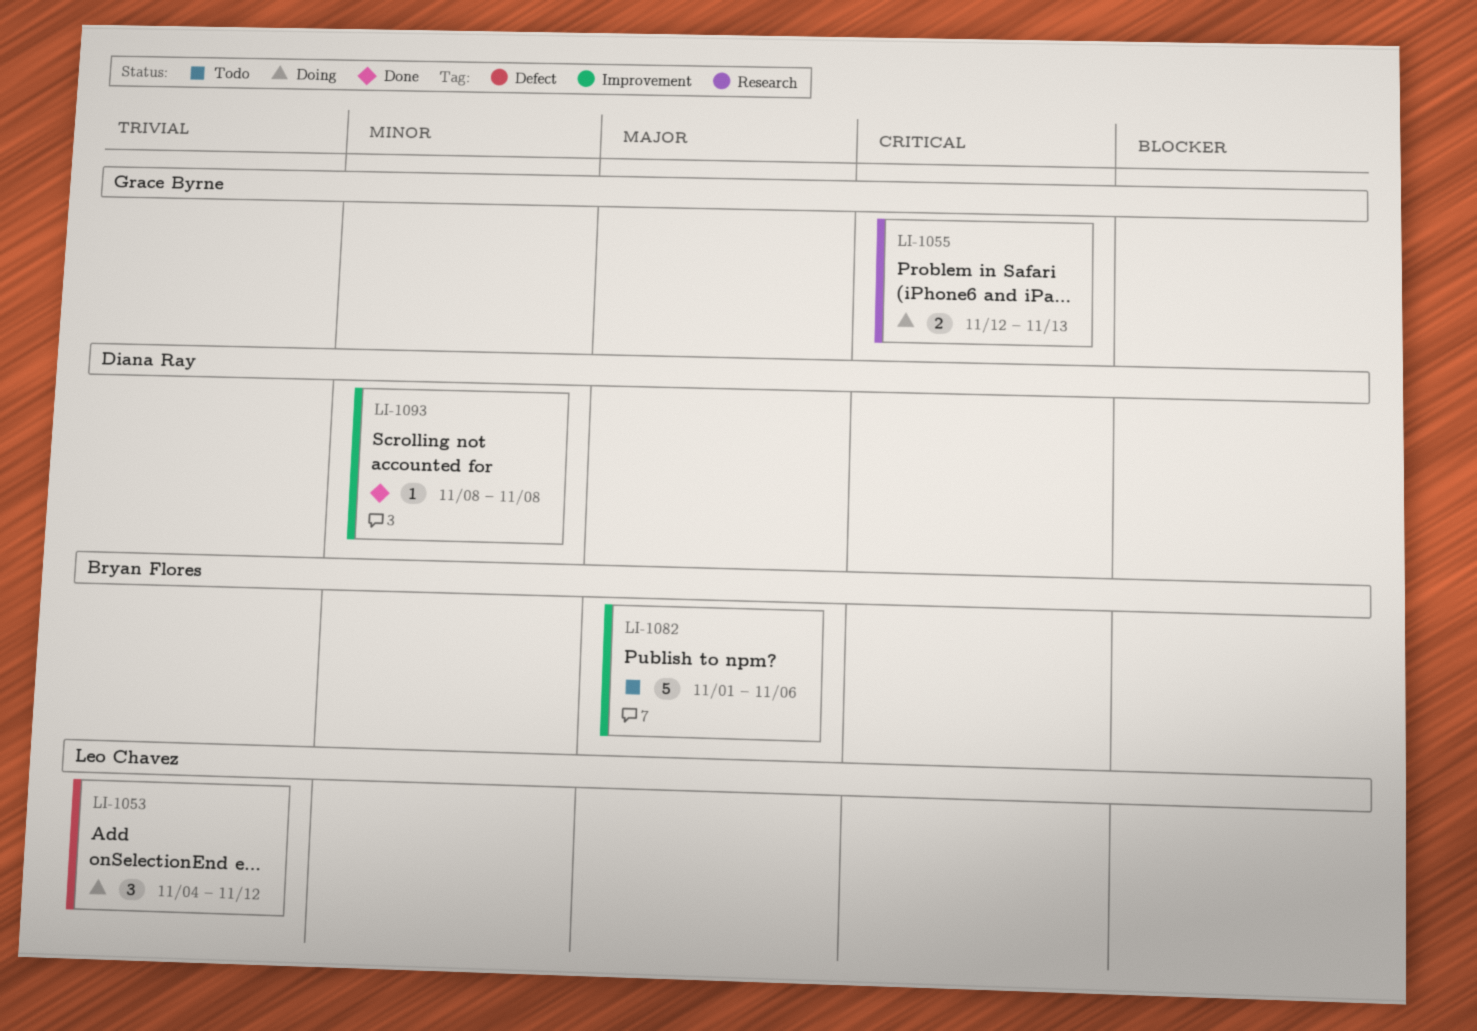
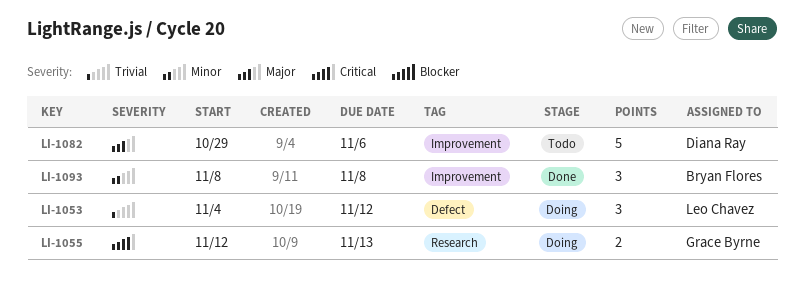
LI-1082, owner: Bryan Flores -> Diana Ray
LI-1082, start: Nov 1 -> Oct 29
LI-1093, owner: Diana Ray -> Bryan Flores
LI-1093, estimate: 1 -> 3

